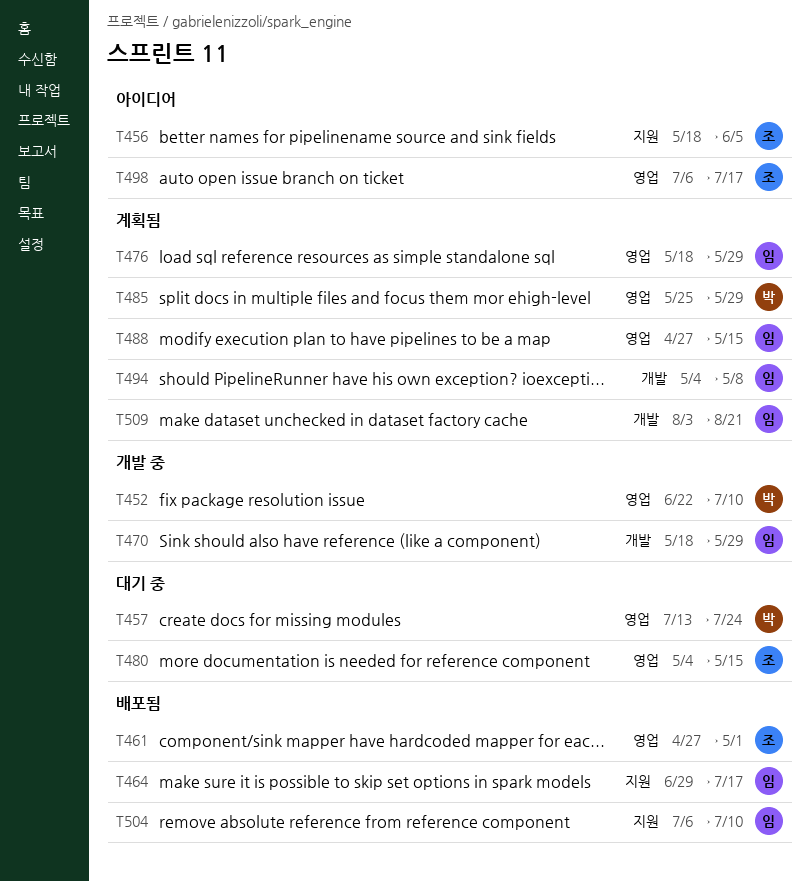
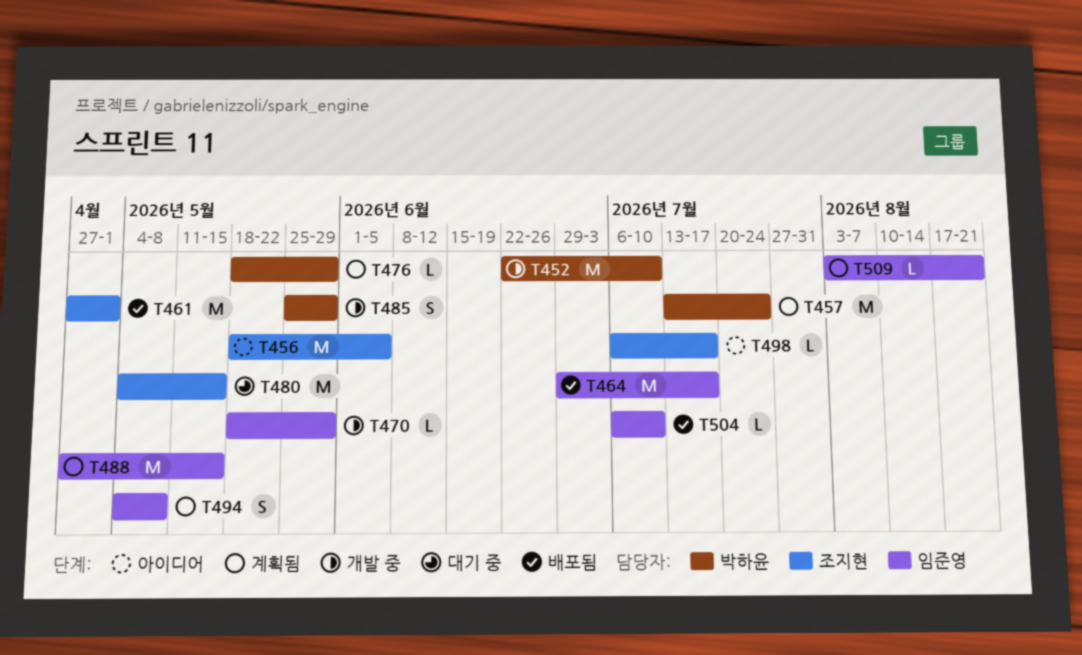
T457, status: 대기 중 -> 계획됨
T476, owner: 임준영 -> 박하윤
T485, status: 계획됨 -> 개발 중

